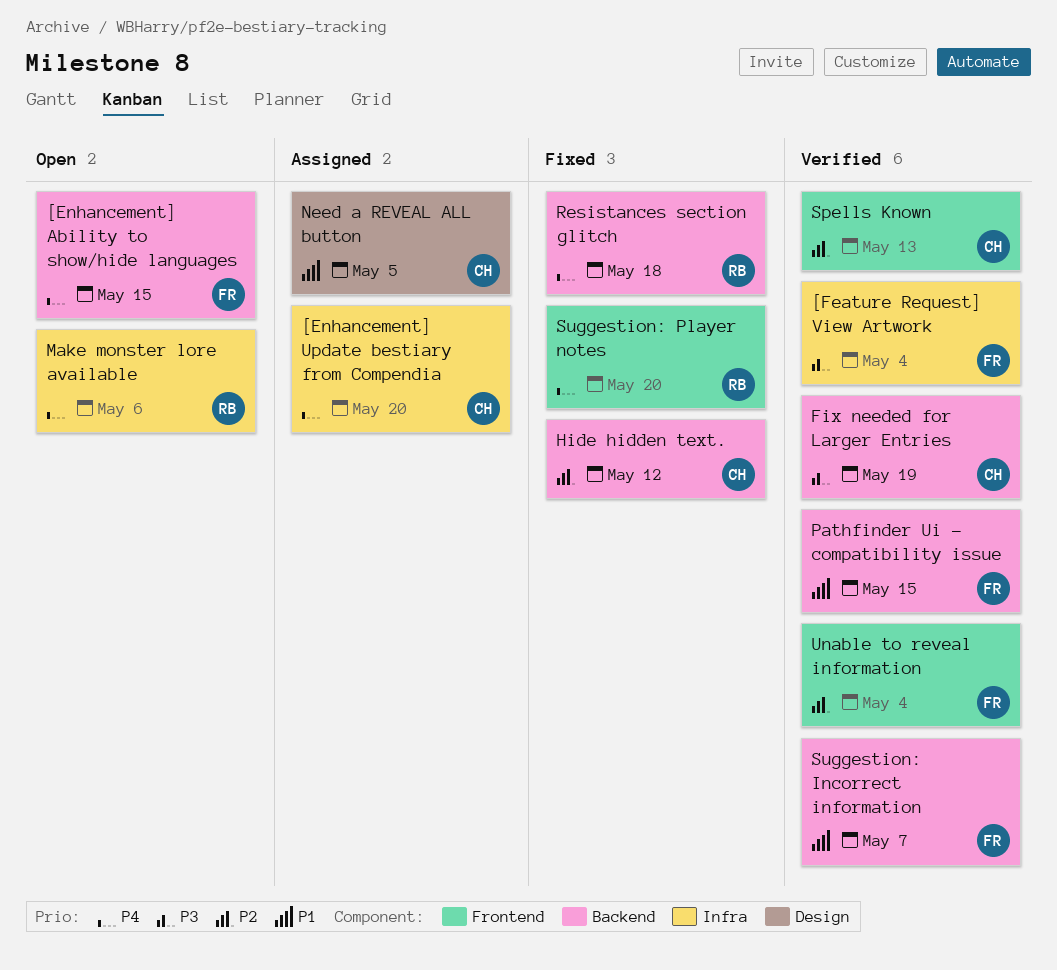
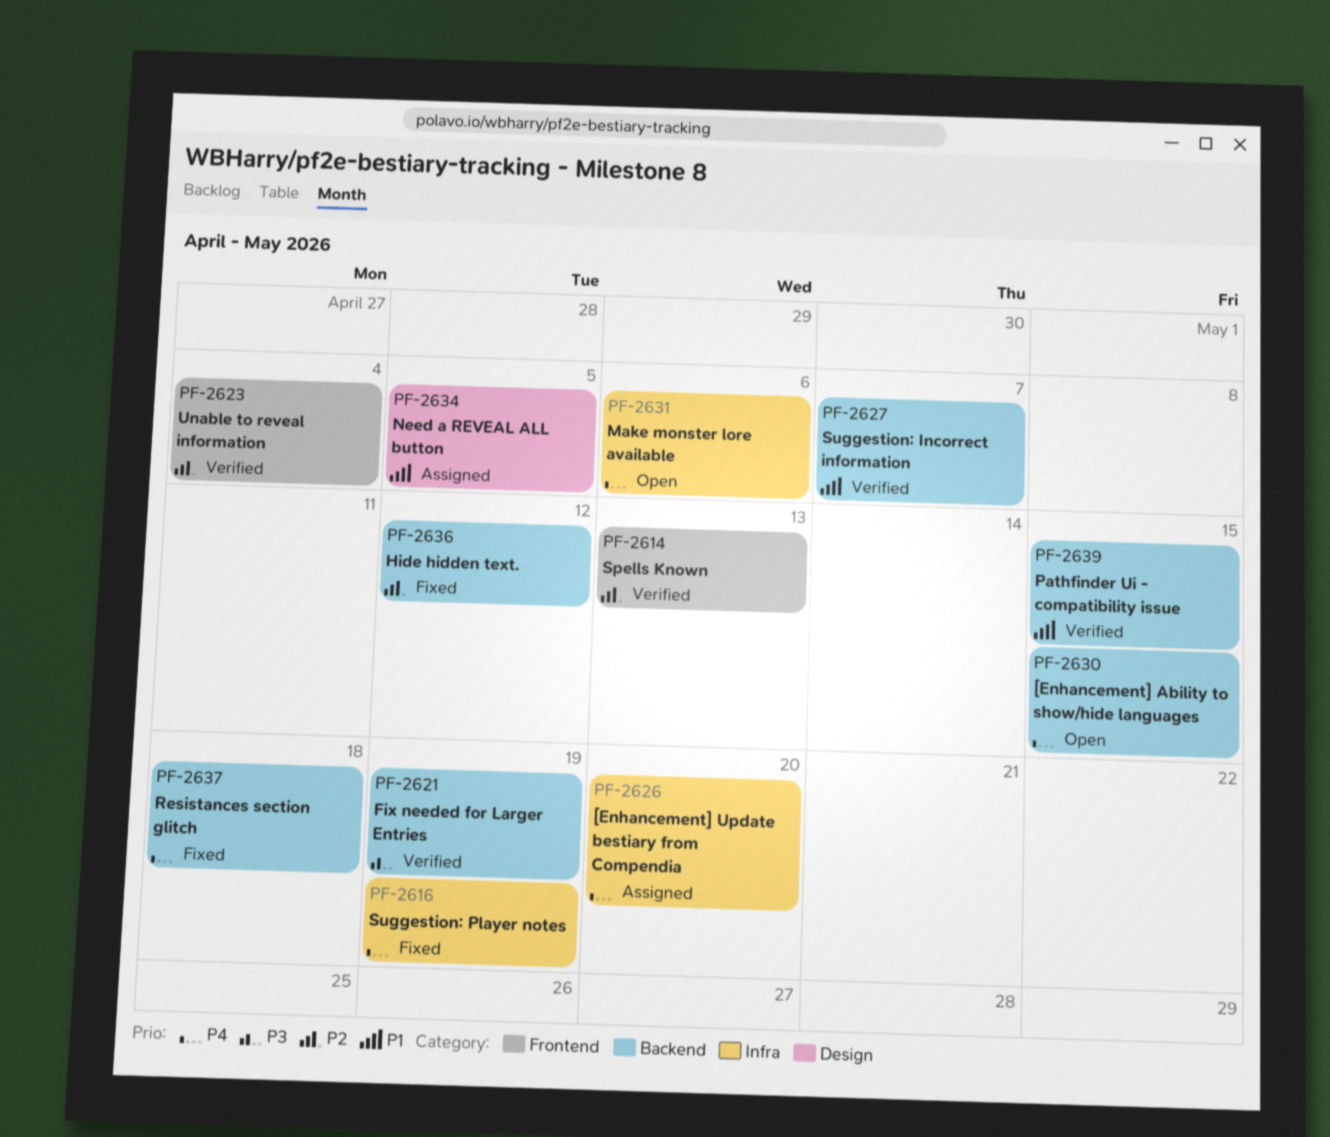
[Feature Request] View Artwork: present -> none
Suggestion: Player notes, label: Frontend -> Infra
Suggestion: Player notes, due: May 20 -> May 19

